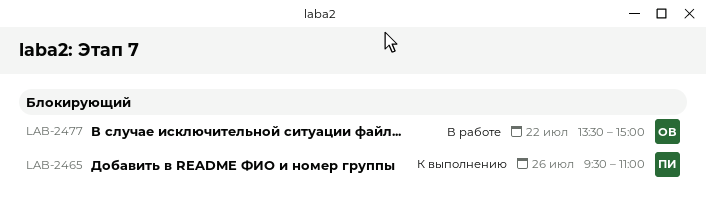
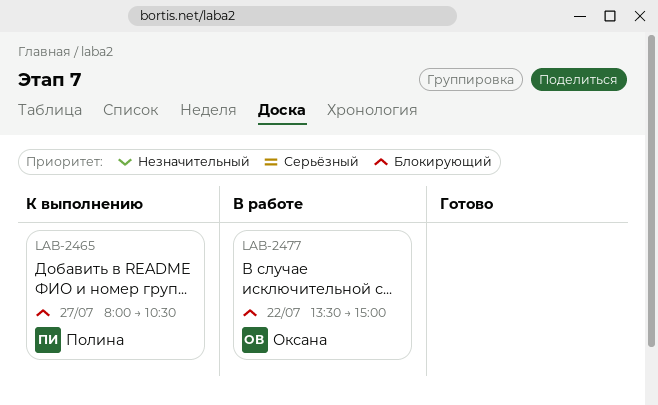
LAB-2465, day: Jul 26 -> Jul 27
LAB-2465, begins: 09:30 -> 08:00
LAB-2465, ends: 11:00 -> 10:30

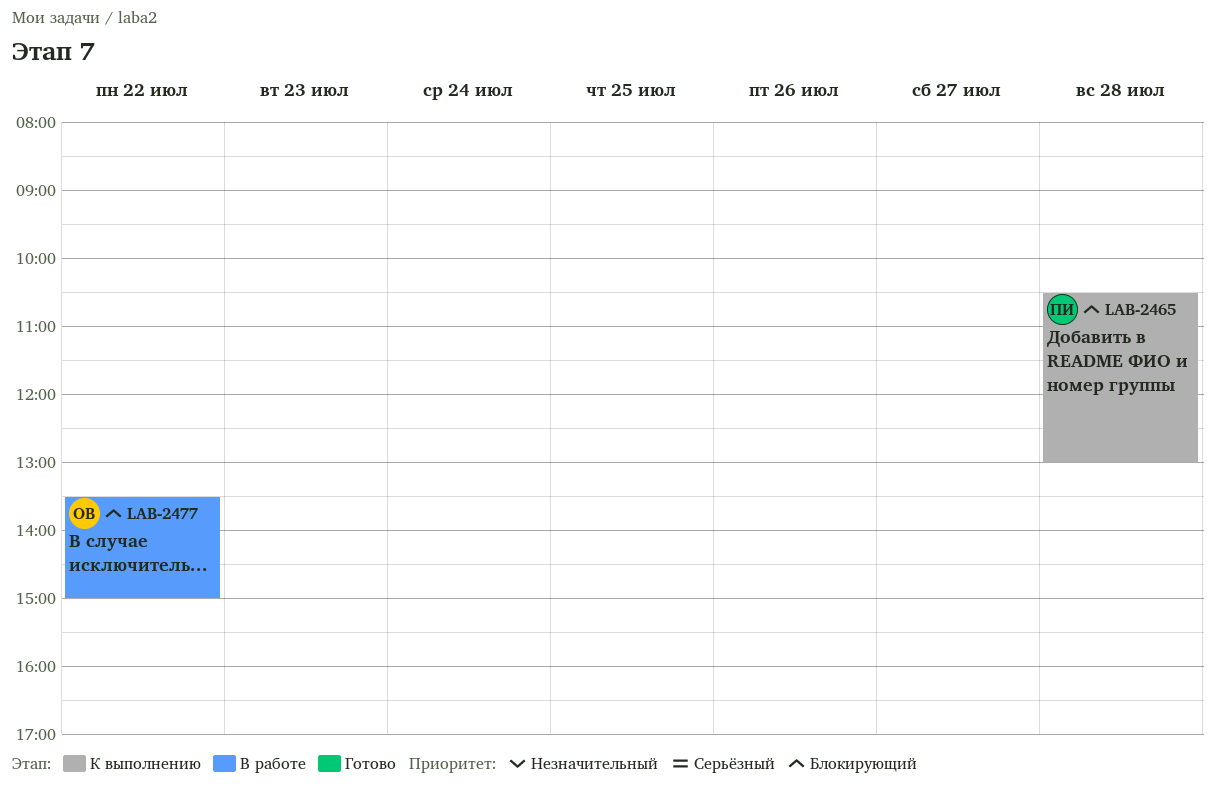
LAB-2465, day: Jul 27 -> Jul 28
LAB-2465, begins: 08:00 -> 10:30
LAB-2465, ends: 10:30 -> 13:00

